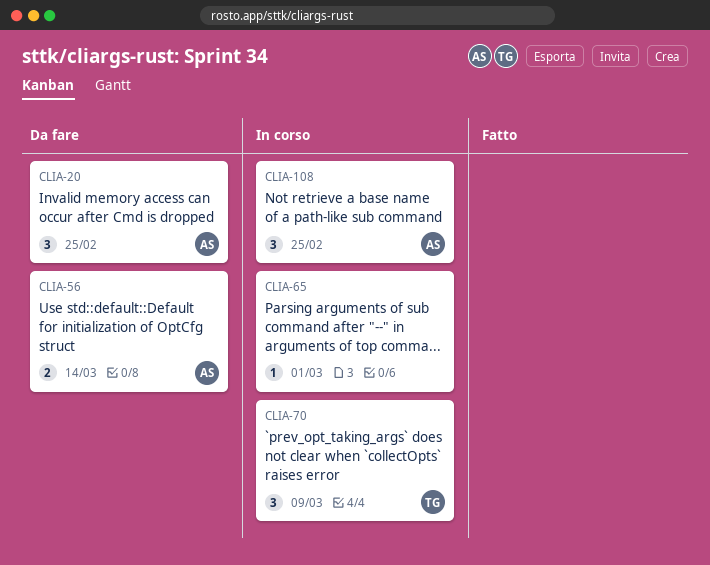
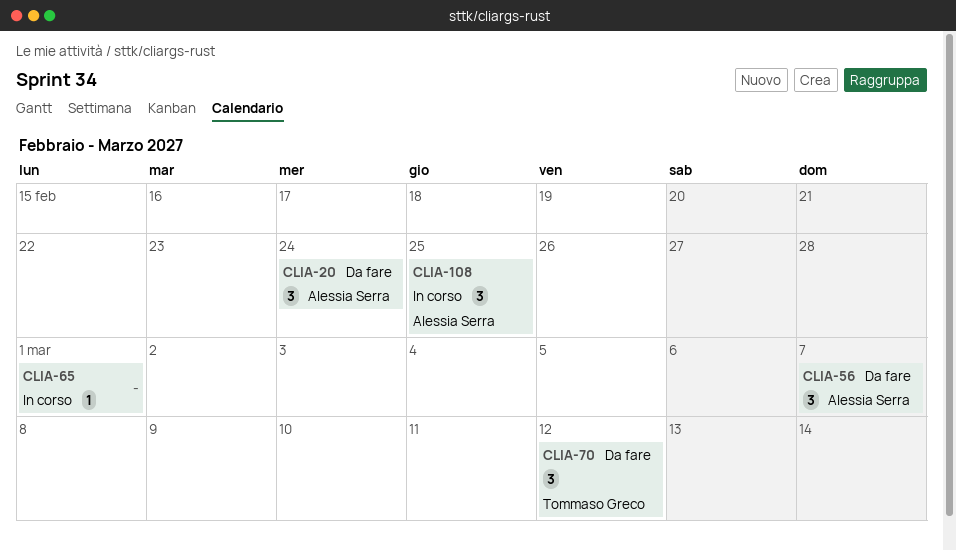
CLIA-20, due: Feb 25 -> Feb 24
CLIA-56, estimate: 2 -> 3
CLIA-56, due: Mar 14 -> Mar 7
CLIA-70, status: In corso -> Da fare
CLIA-70, due: Mar 9 -> Mar 12

